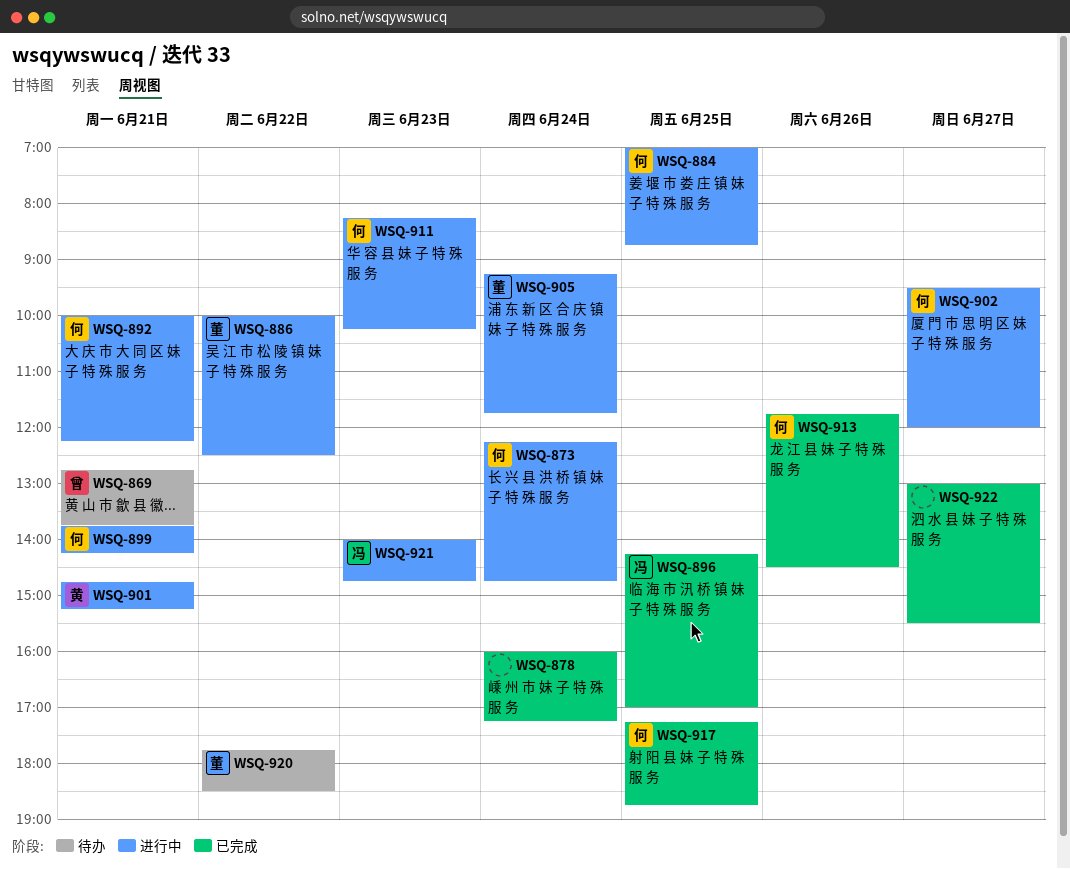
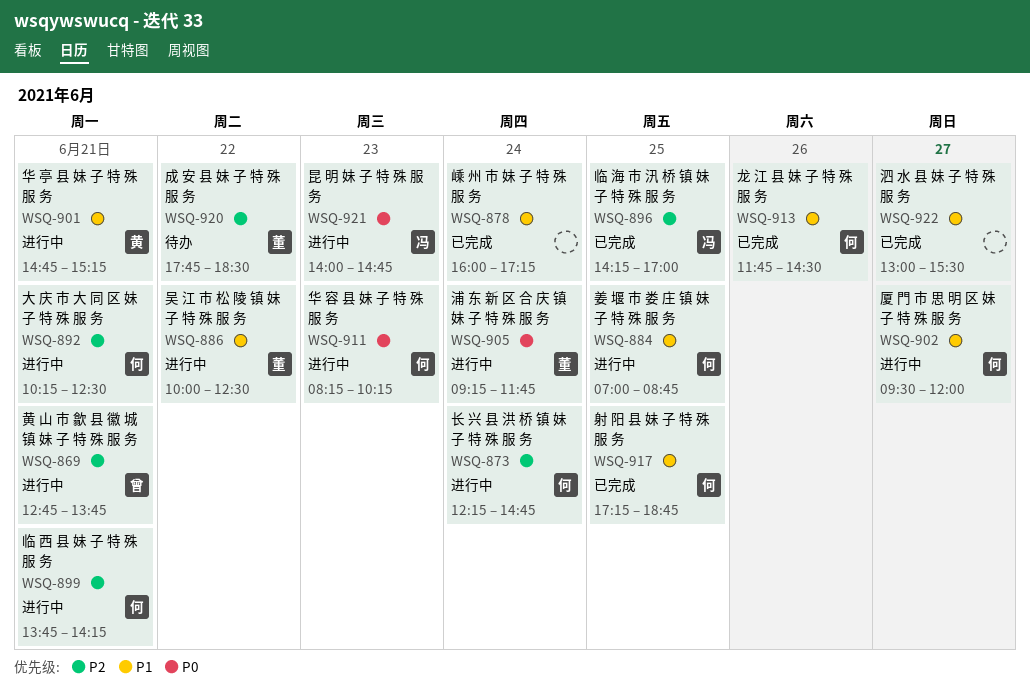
WSQ-869, status: 待办 -> 进行中
WSQ-892, begins: 10:00 -> 10:15
WSQ-892, ends: 12:15 -> 12:30

